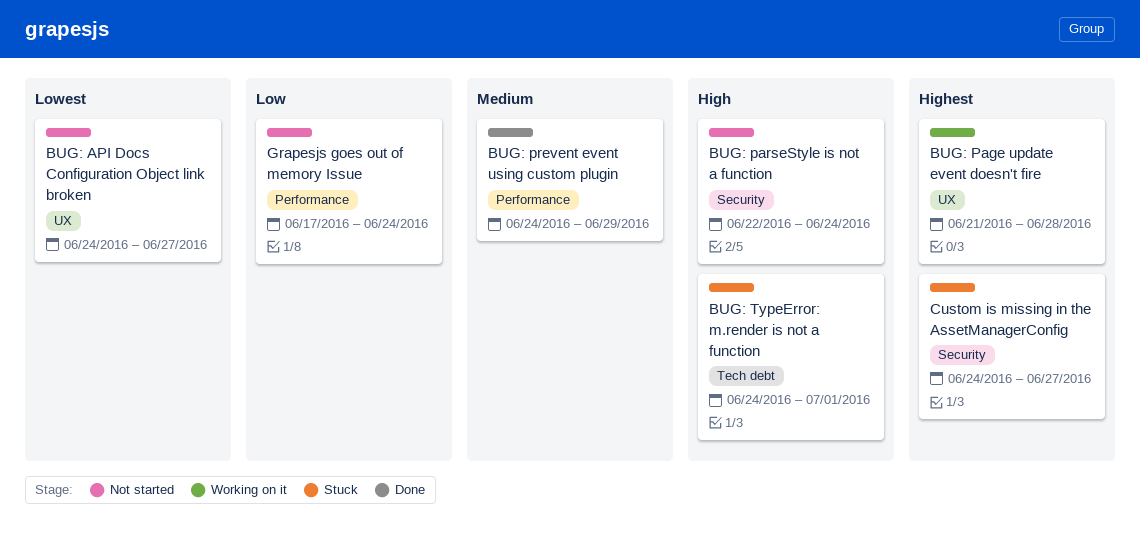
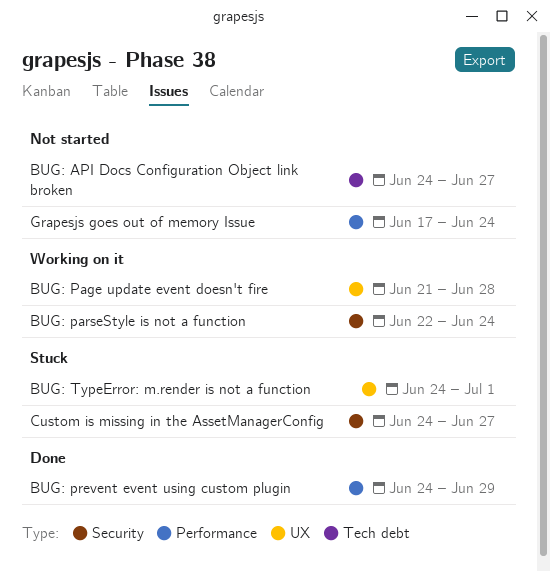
BUG: API Docs Configuration Object link broken, label: UX -> Tech debt
BUG: parseStyle is not a function, status: Not started -> Working on it
BUG: TypeError: m.render is not a function, label: Tech debt -> UX

